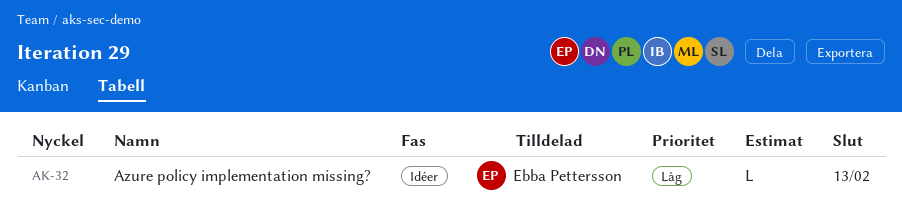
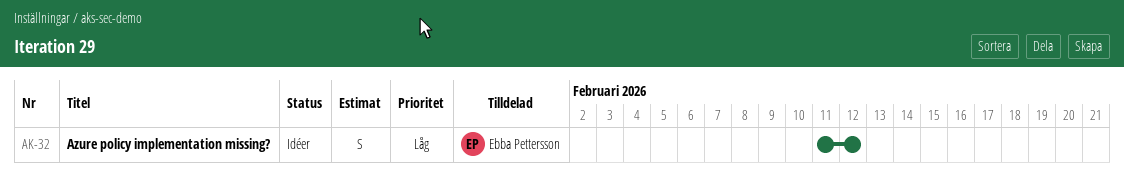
AK-32, estimate: L -> S
AK-32, due: Feb 13 -> Feb 12

